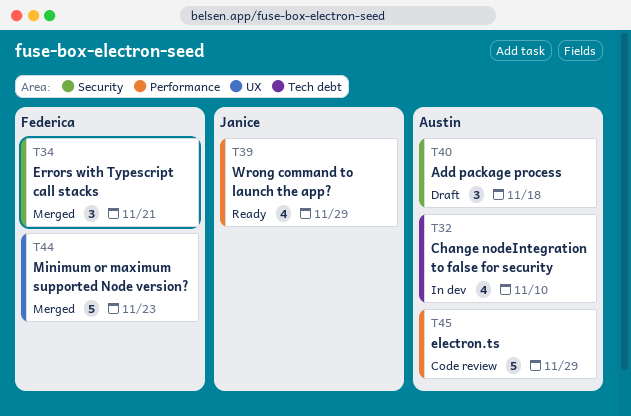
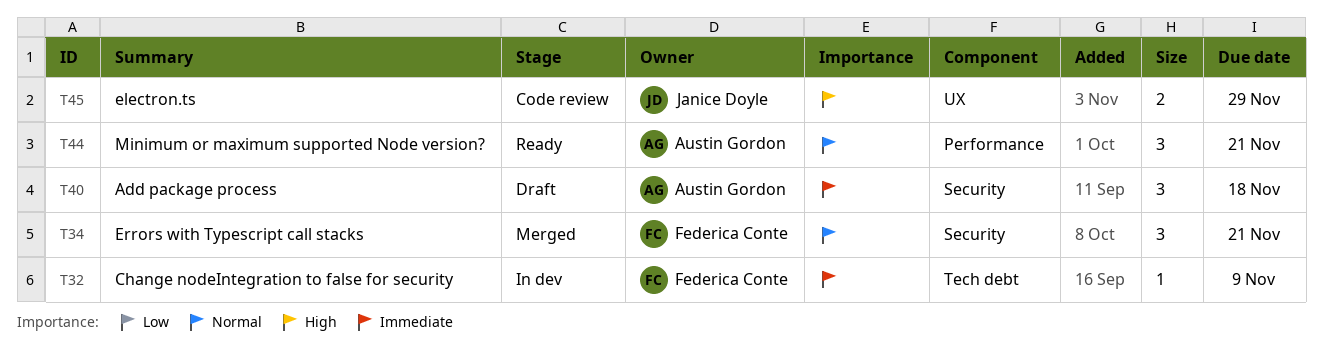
T32, owner: Austin Gordon -> Federica Conte
T32, estimate: 4 -> 1
T32, due: Nov 10 -> Nov 9
T39: present -> none
T44, status: Merged -> Ready
T44, owner: Federica Conte -> Austin Gordon
T44, label: UX -> Performance
T44, estimate: 5 -> 3
T44, due: Nov 23 -> Nov 21
T45, owner: Austin Gordon -> Janice Doyle
T45, label: Performance -> UX
T45, estimate: 5 -> 2

